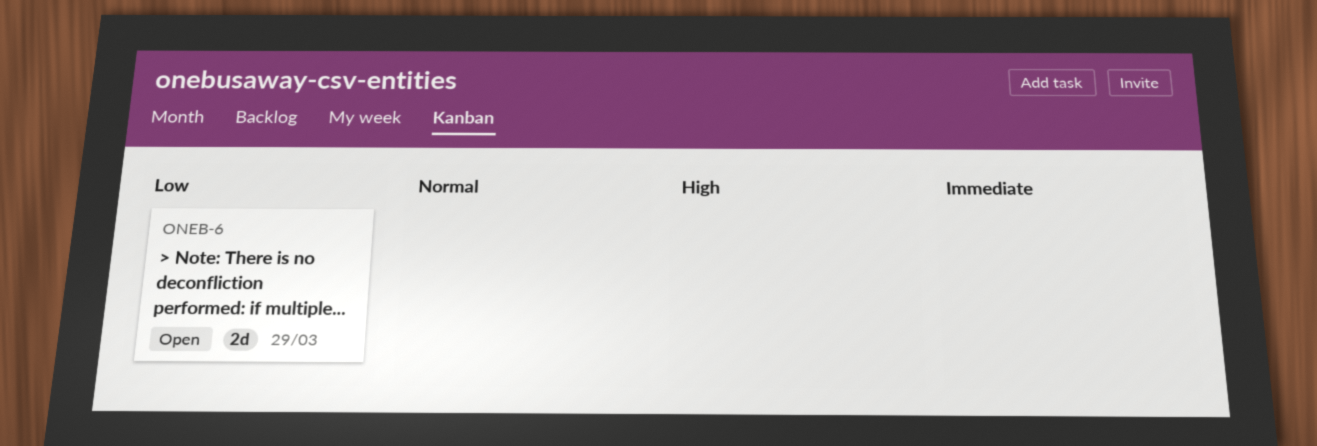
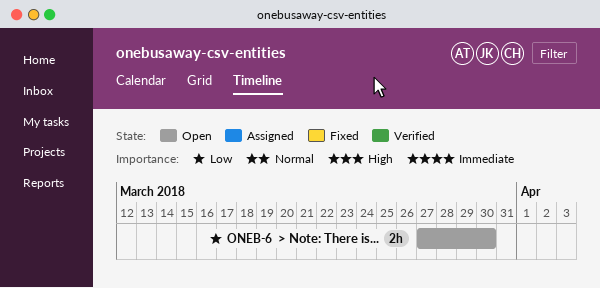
ONEB-6, estimate: 2d -> 2h
ONEB-6, due: Mar 29 -> Mar 30

